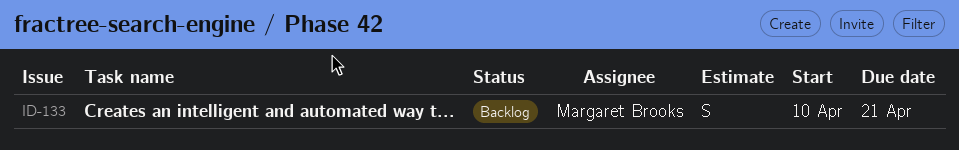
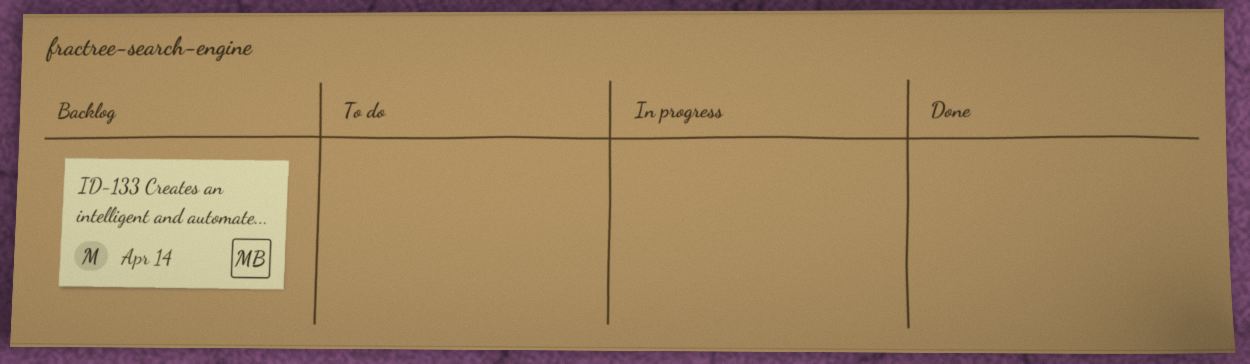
ID-133, estimate: S -> M
ID-133, due: Apr 21 -> Apr 14

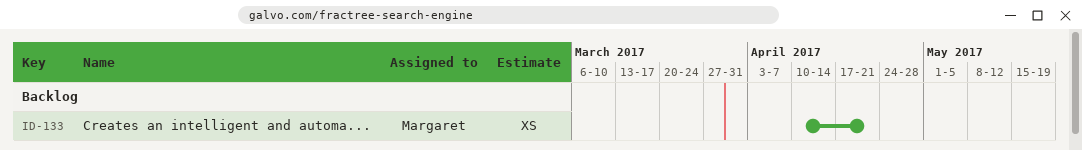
ID-133, estimate: M -> XS
ID-133, due: Apr 14 -> Apr 21

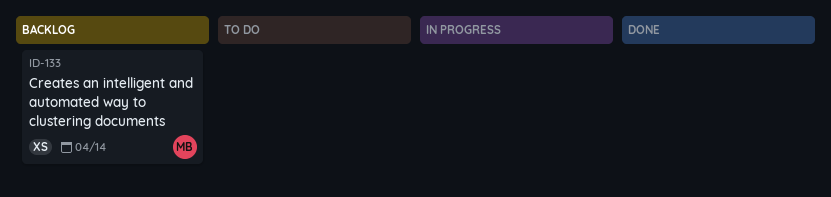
ID-133, due: Apr 21 -> Apr 14

